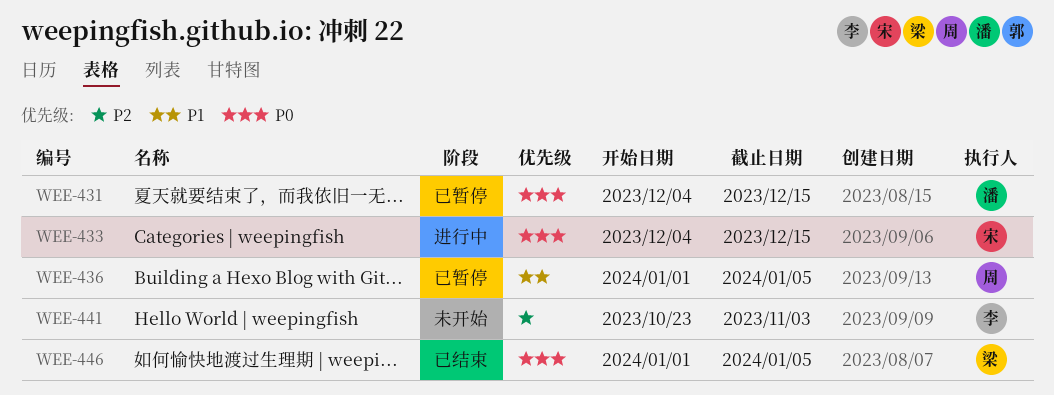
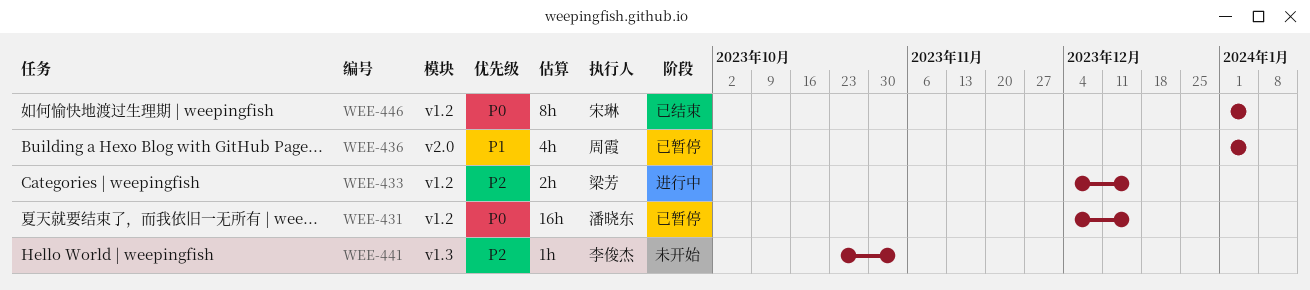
WEE-433, owner: 宋琳 -> 梁芳
WEE-433, priority: P0 -> P2
WEE-446, owner: 梁芳 -> 宋琳

